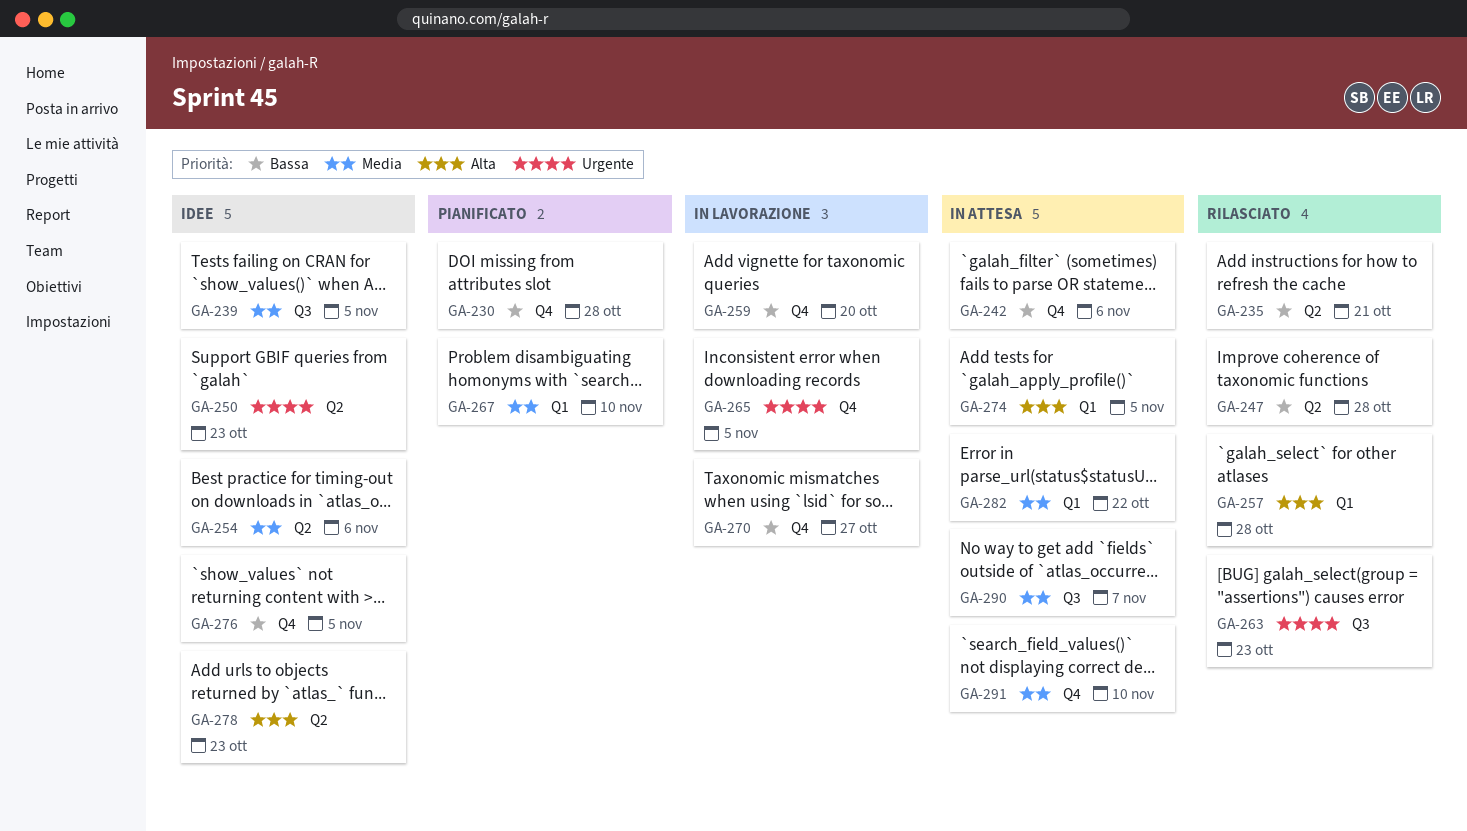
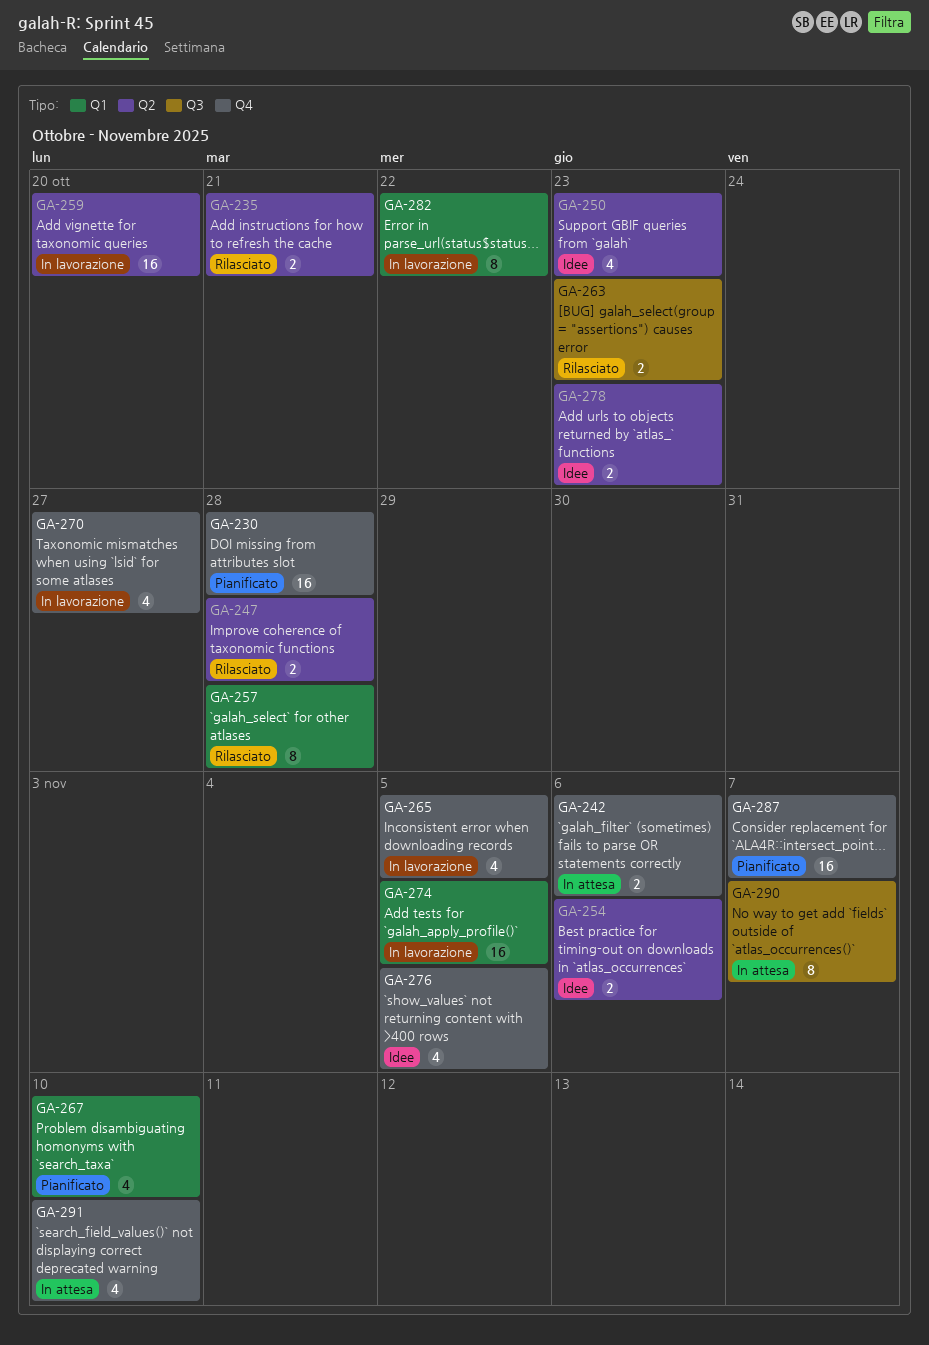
GA-239: present -> none
GA-259, label: Q4 -> Q2
GA-274, status: In attesa -> In lavorazione
GA-282, status: In attesa -> In lavorazione
GA-287: none -> present

